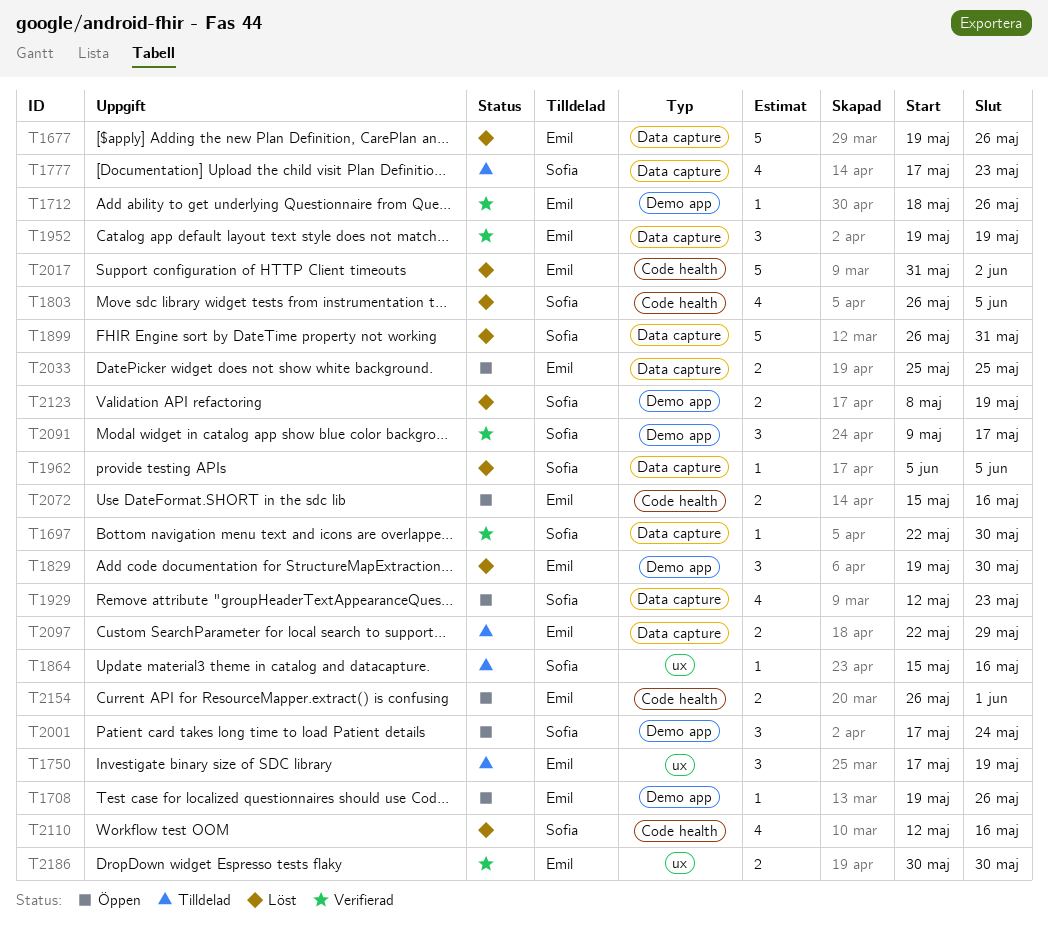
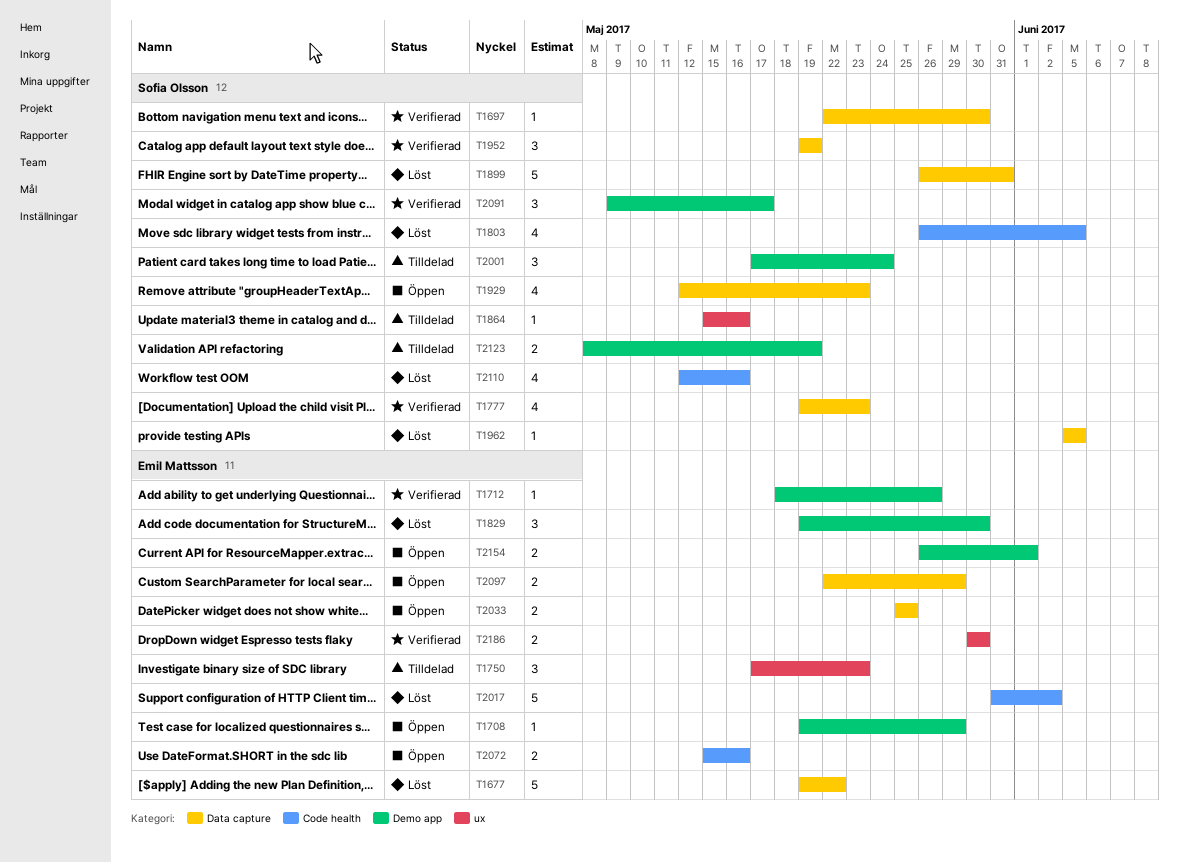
T1677, due: May 26 -> May 22
T1708, due: May 26 -> May 29
T1750, due: May 19 -> May 23
T1777, status: Tilldelad -> Verifierad
T1777, start: May 17 -> May 19
T1952, owner: Emil Mattsson -> Sofia Olsson
T2001, status: Öppen -> Tilldelad
T2097, status: Tilldelad -> Öppen
T2123, status: Löst -> Tilldelad
T2154, label: Code health -> Demo app

